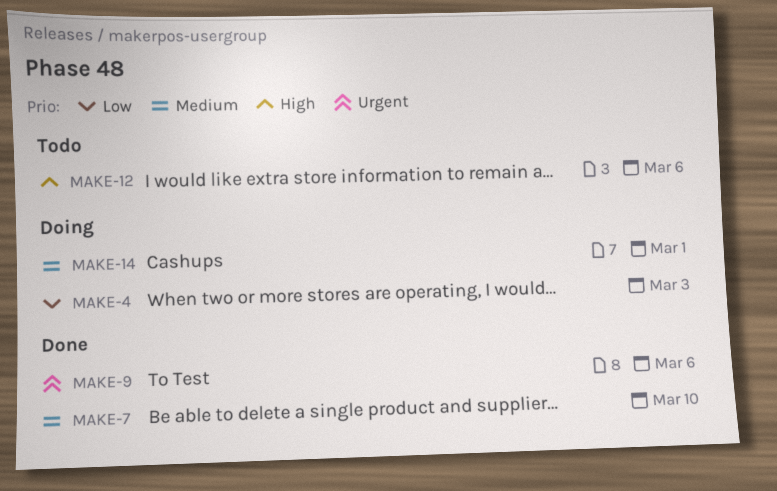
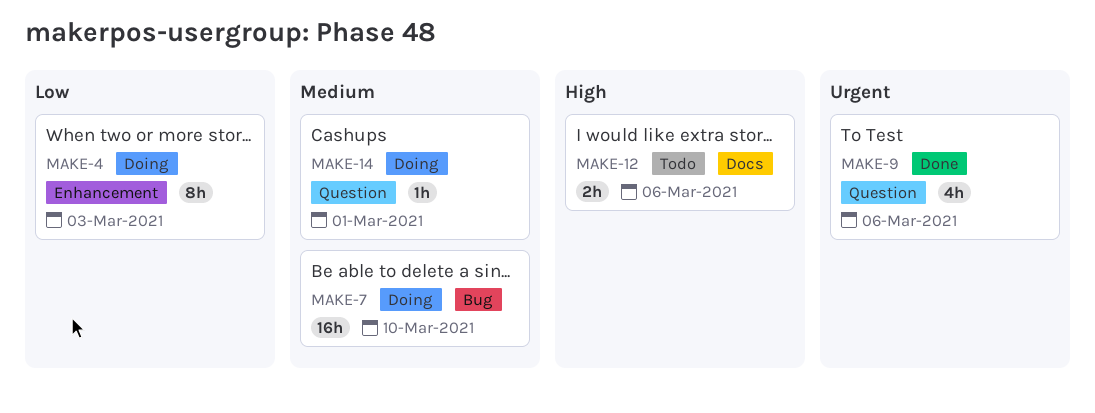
MAKE-7, status: Done -> Doing

